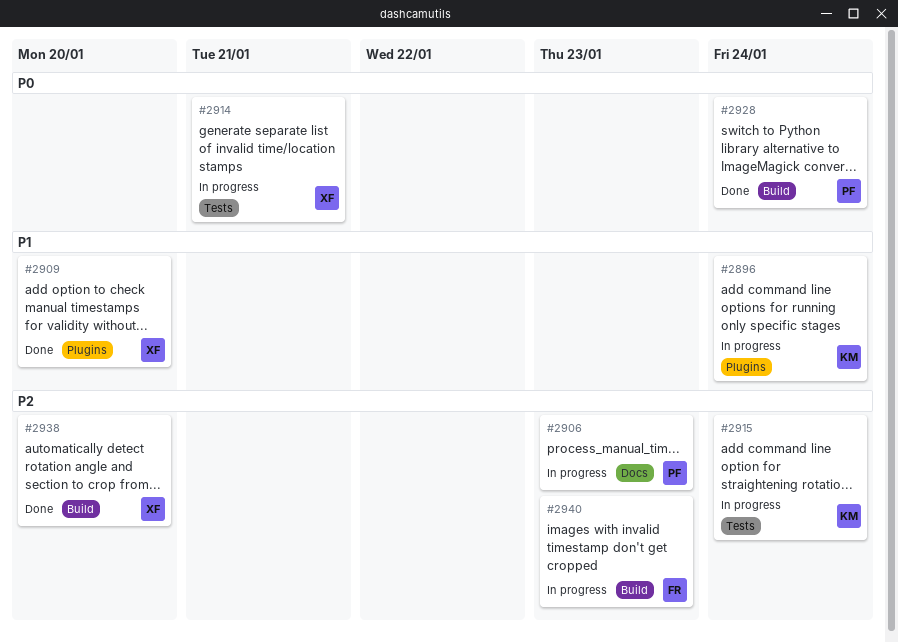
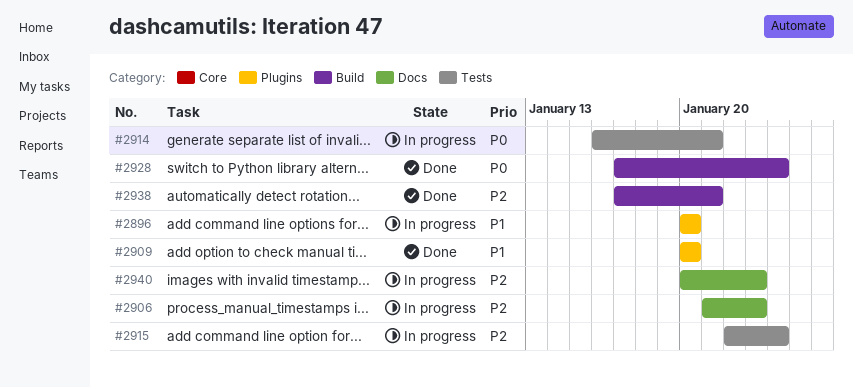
#2896, due: Jan 24 -> Jan 20
#2938, due: Jan 20 -> Jan 21
#2940, label: Build -> Docs

